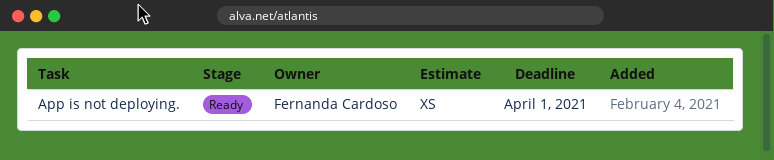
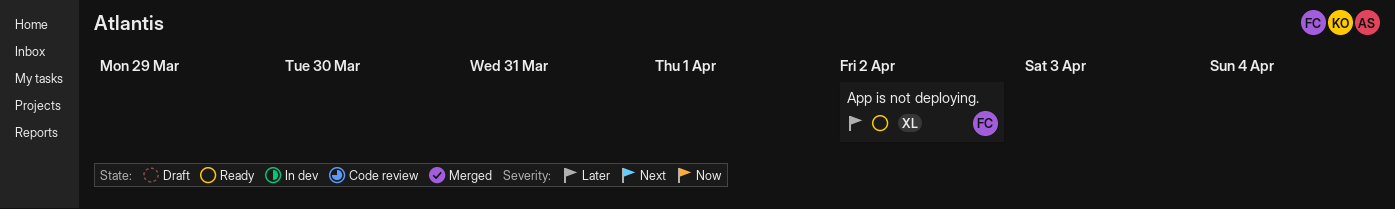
App is not deploying., estimate: XS -> XL
App is not deploying., due: Apr 1 -> Apr 2

